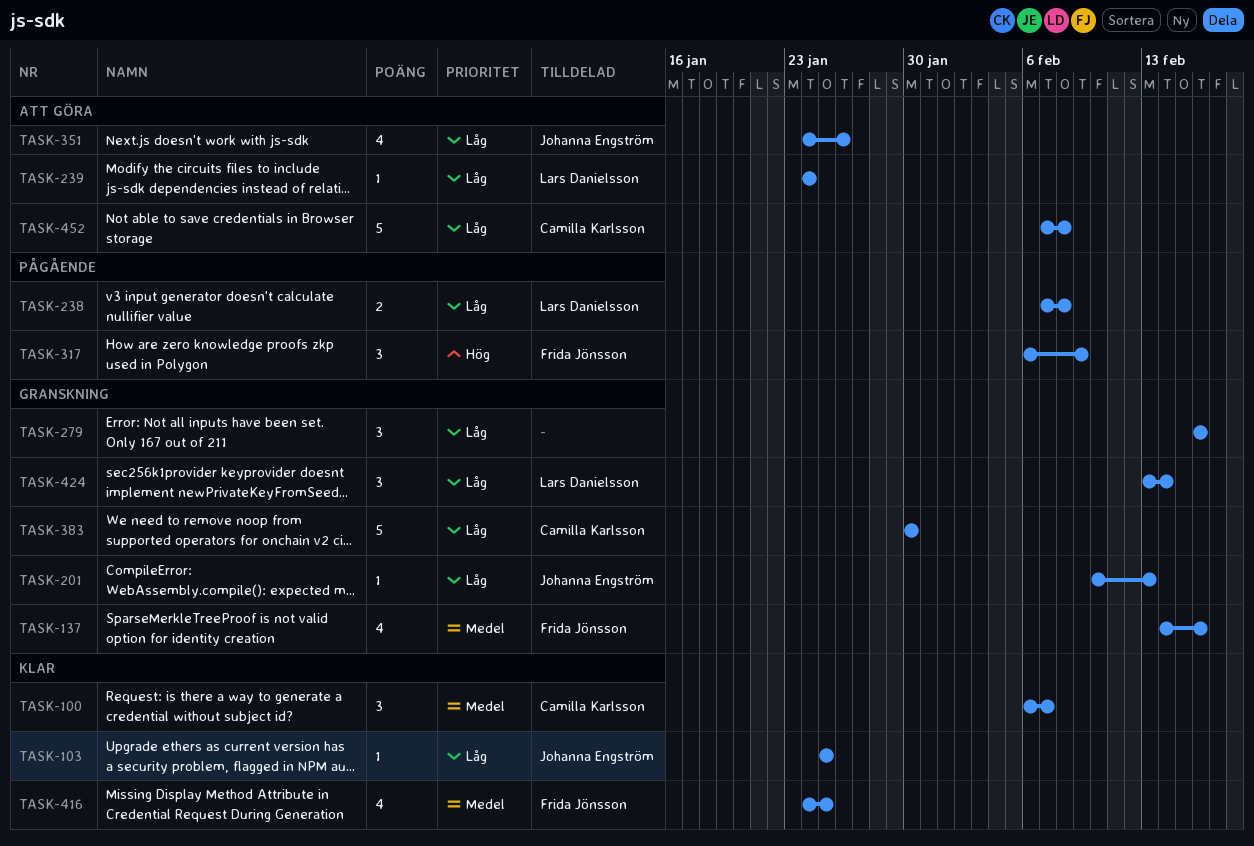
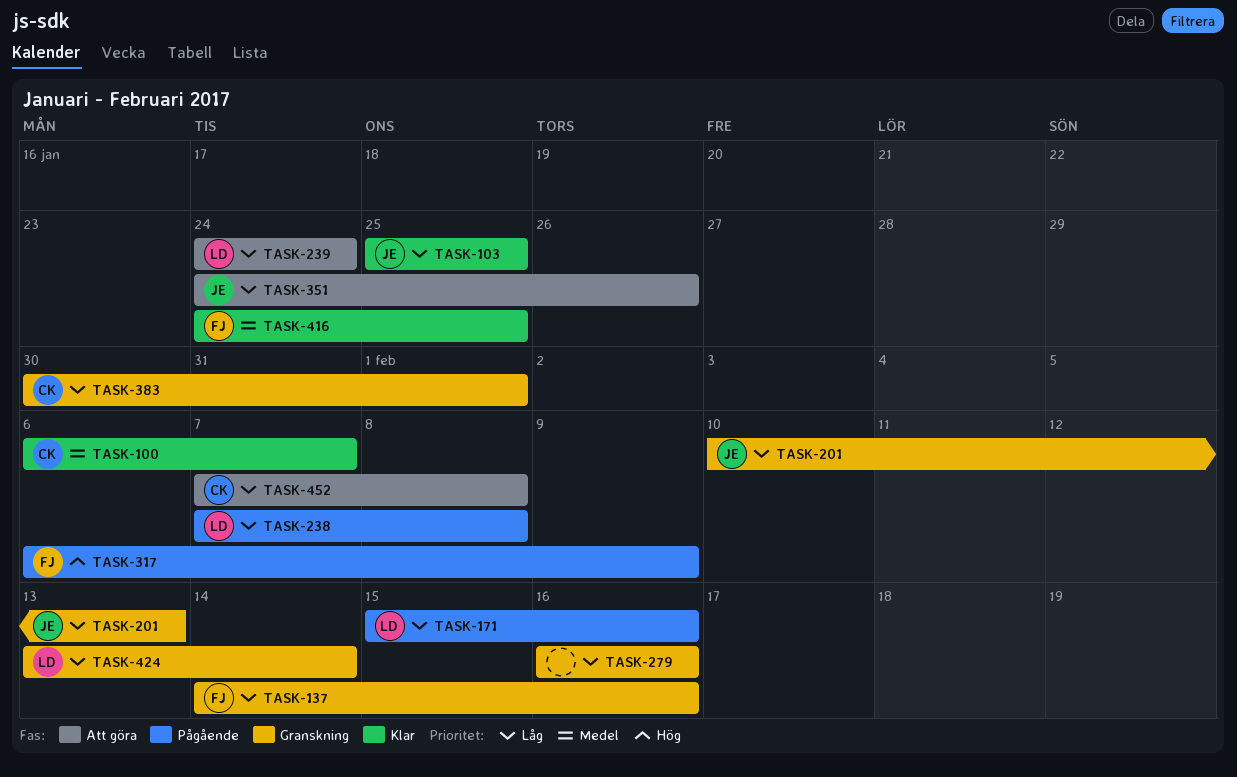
TASK-137, priority: Medel -> Låg
TASK-171: none -> present
TASK-383, due: Jan 30 -> Feb 1

